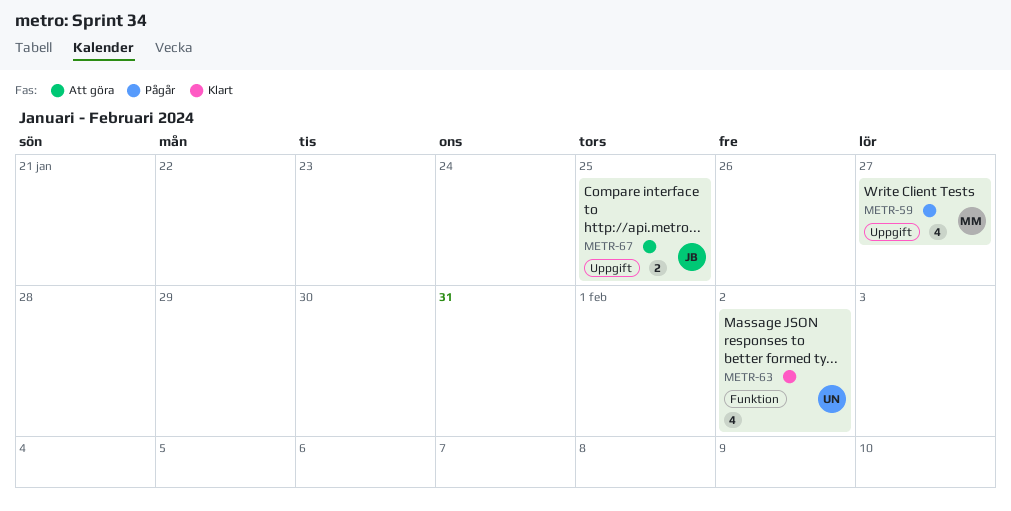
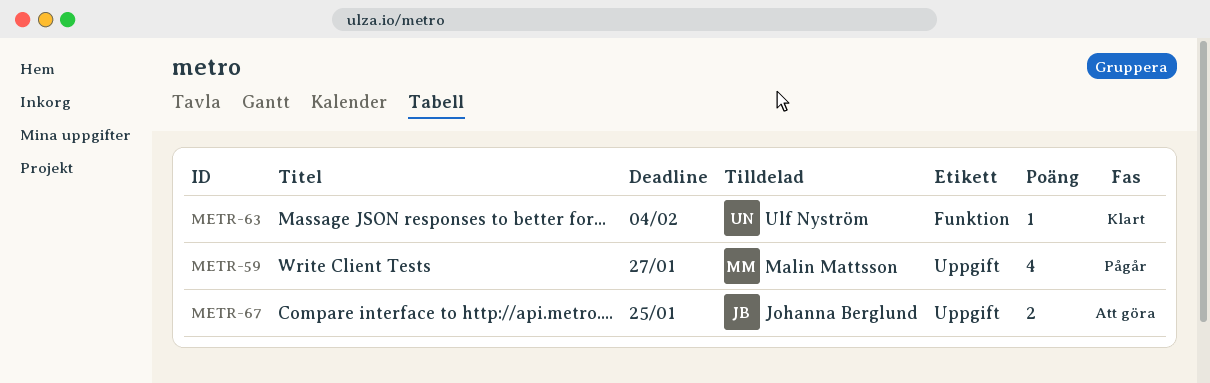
METR-63, estimate: 4 -> 1
METR-63, due: Feb 2 -> Feb 4

